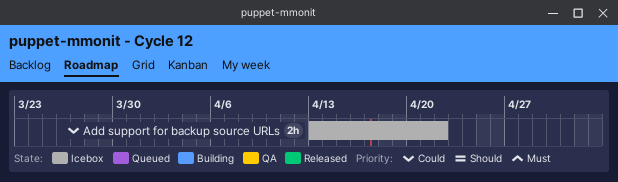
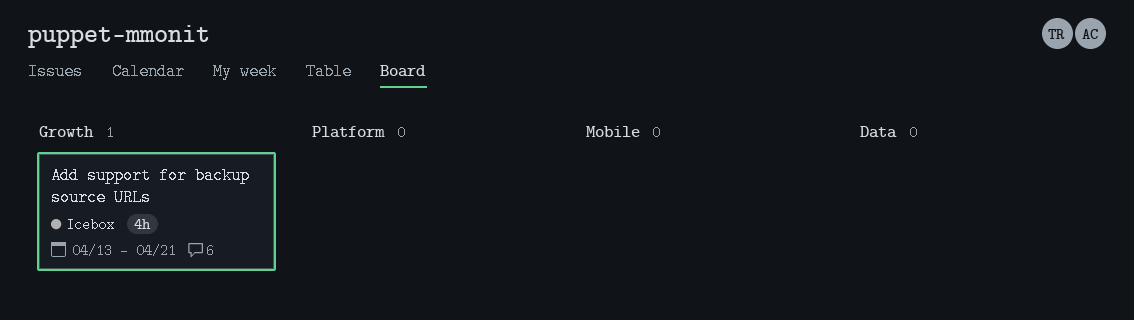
Add support for backup source URLs, estimate: 2h -> 4h
Add support for backup source URLs, due: Apr 22 -> Apr 21

